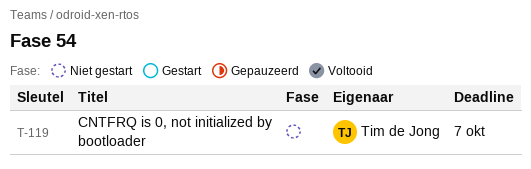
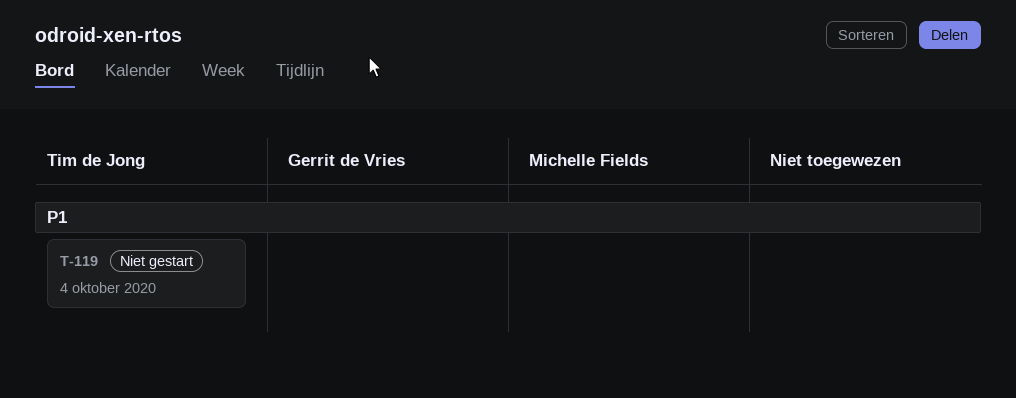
T-119, due: Oct 7 -> Oct 4

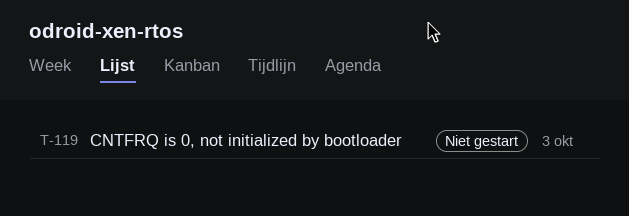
T-119, due: Oct 4 -> Oct 3

